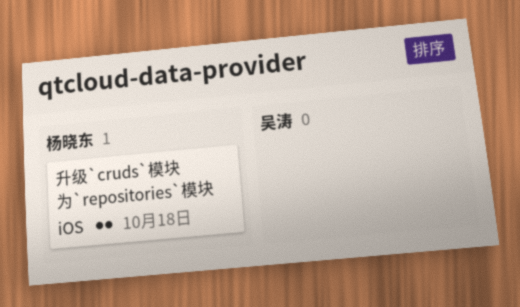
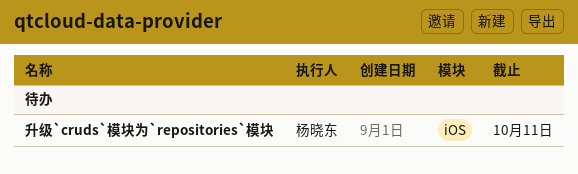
升级`cruds`模块为`repositories`模块, due: Oct 18 -> Oct 11

